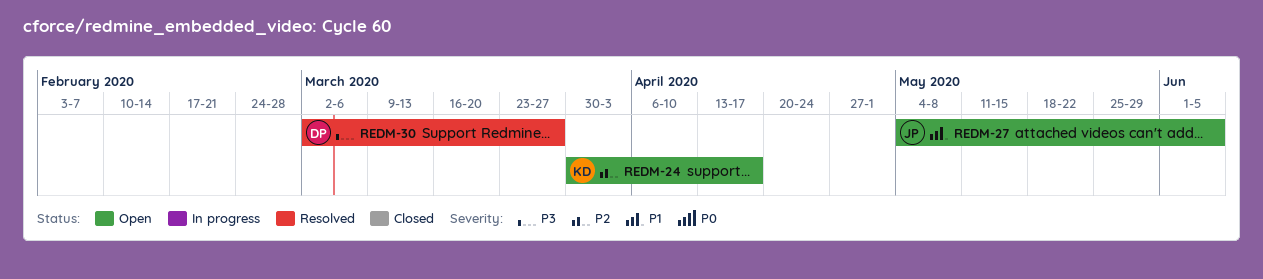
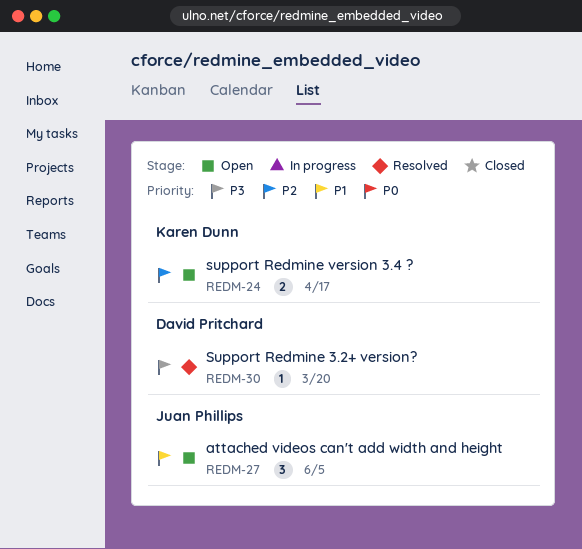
REDM-30, due: Mar 27 -> Mar 20

